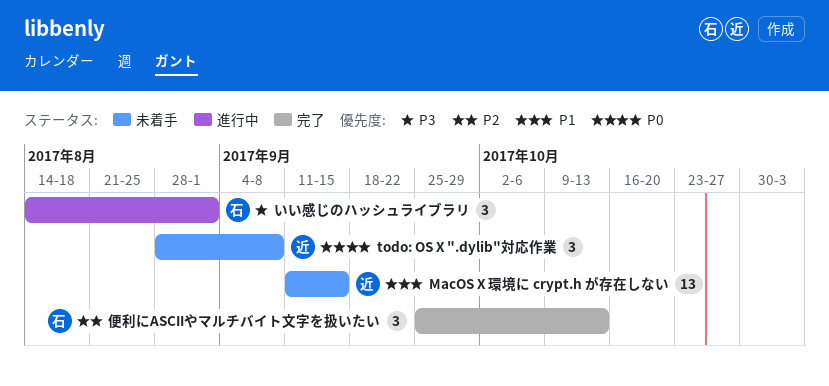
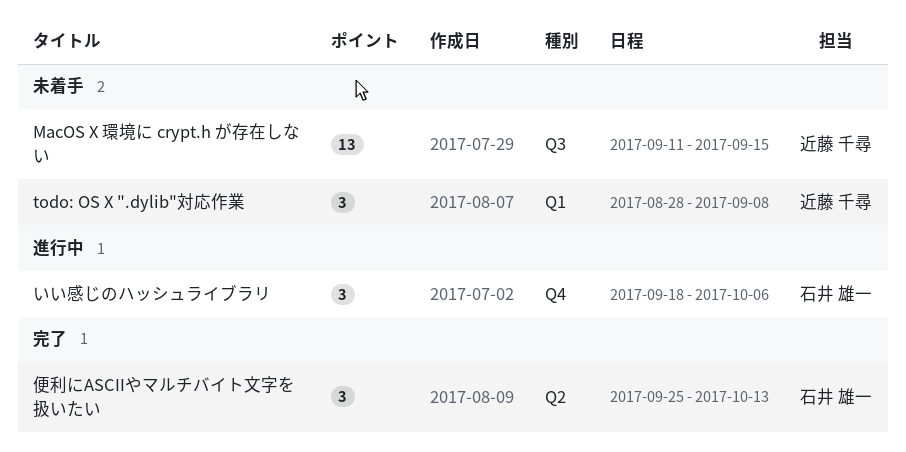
いい感じのハッシュライブラリ, start: Aug 14 -> Sep 18
いい感じのハッシュライブラリ, due: Sep 1 -> Oct 6

